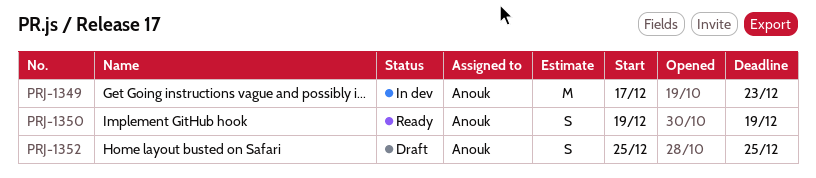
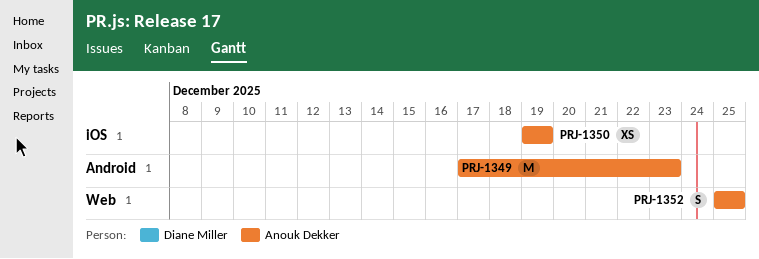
PRJ-1350, estimate: S -> XS

